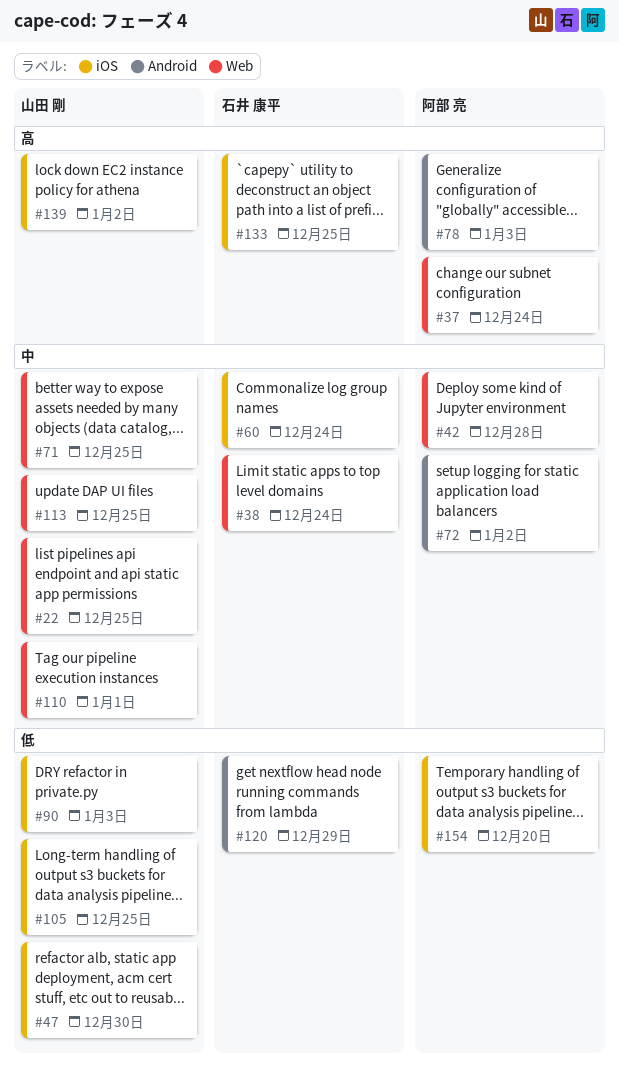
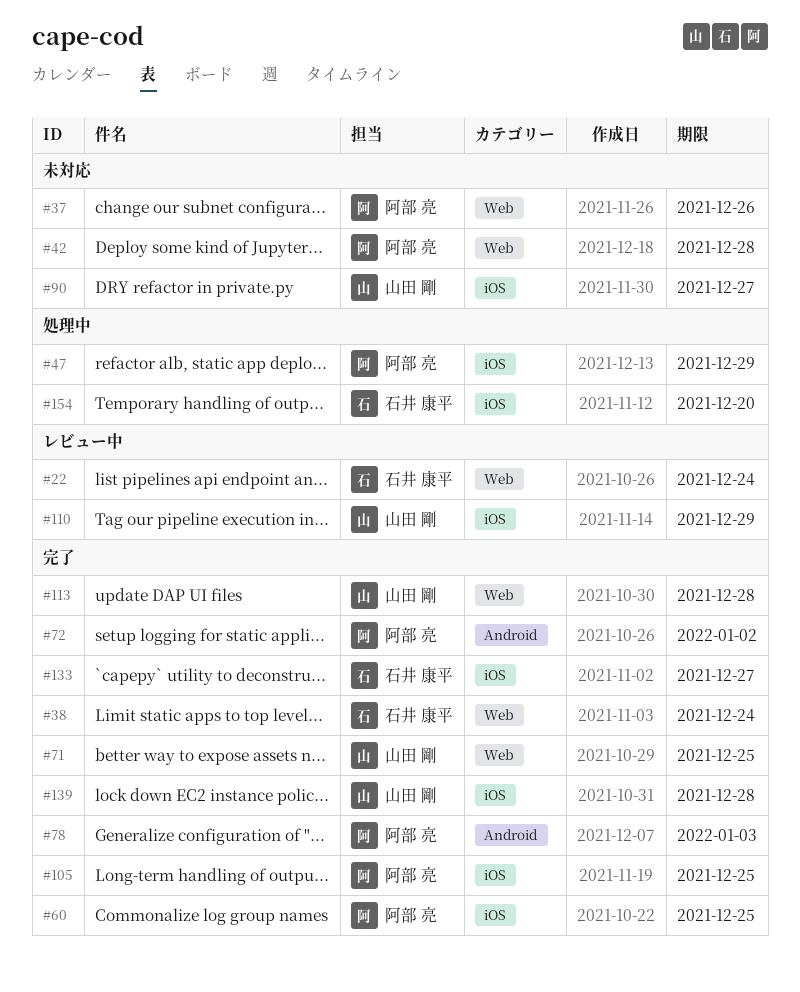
#22, owner: 山田 剛 -> 石井 康平
#22, due: Dec 25 -> Dec 24
#37, due: Dec 24 -> Dec 26
#47, owner: 山田 剛 -> 阿部 亮
#47, due: Dec 30 -> Dec 29
#60, owner: 石井 康平 -> 阿部 亮
#60, due: Dec 24 -> Dec 25
#90, due: Jan 3 -> Dec 27
#105, owner: 山田 剛 -> 阿部 亮
#110, label: Web -> iOS
#110, due: Jan 1 -> Dec 29
#113, due: Dec 25 -> Dec 28
#120: present -> none
#133, due: Dec 25 -> Dec 27
#139, due: Jan 2 -> Dec 28
#154, owner: 阿部 亮 -> 石井 康平

